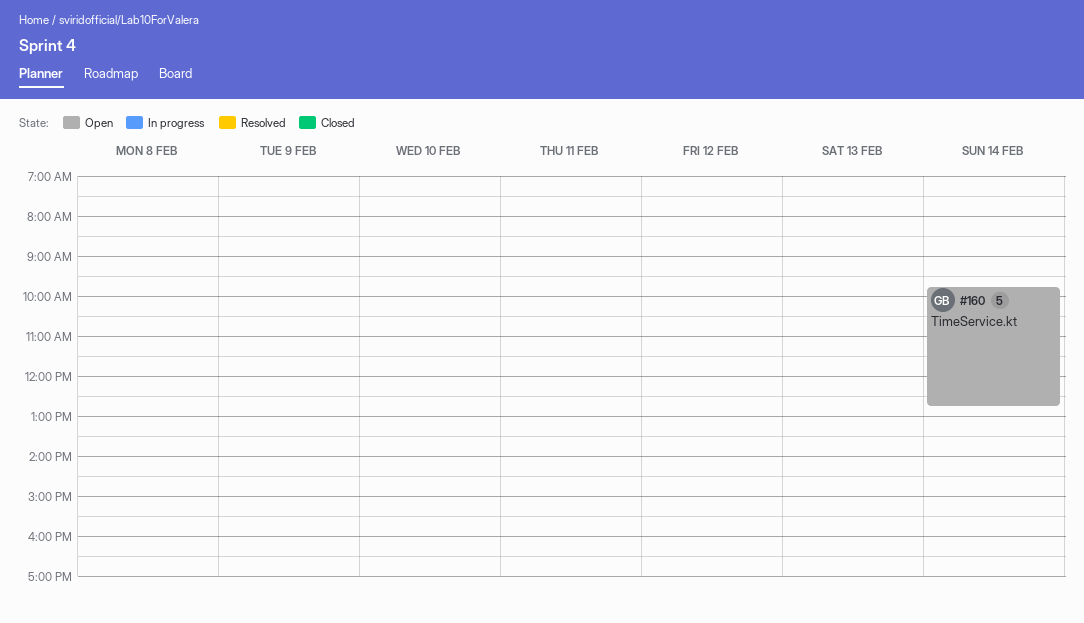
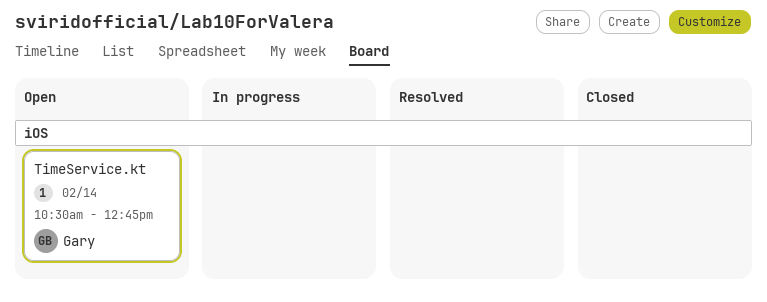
TimeService.kt, estimate: 5 -> 1
TimeService.kt, begins: 09:45 -> 10:30

